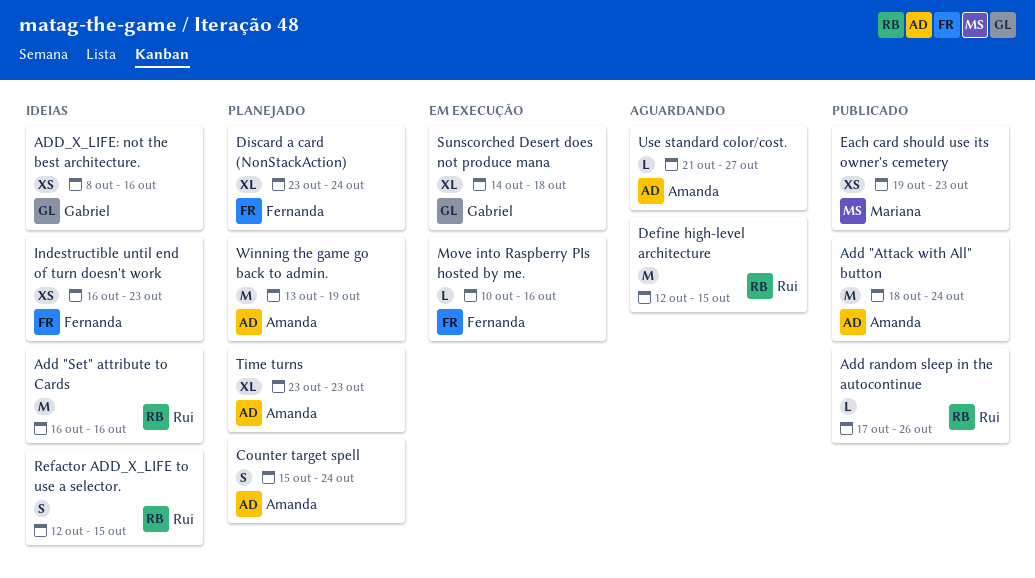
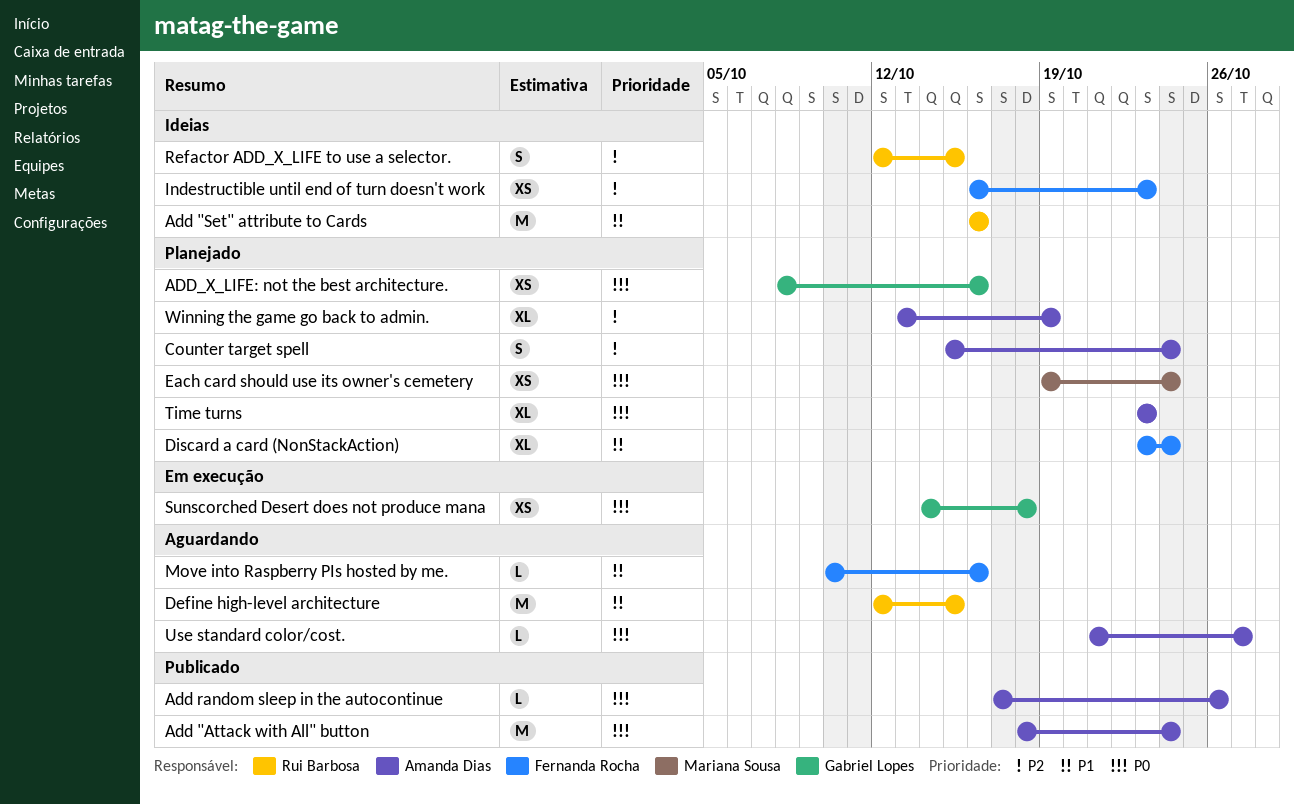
Add random sleep in the autocontinue, owner: Rui Barbosa -> Amanda Dias
ADD_X_LIFE: not the best architecture., status: Ideias -> Planejado
Each card should use its owner's cemetery, status: Publicado -> Planejado
Each card should use its owner's cemetery, due: Oct 23 -> Oct 24
Move into Raspberry PIs hosted by me., status: Em execução -> Aguardando
Sunscorched Desert does not produce mana, estimate: XL -> XS
Winning the game go back to admin., estimate: M -> XL

